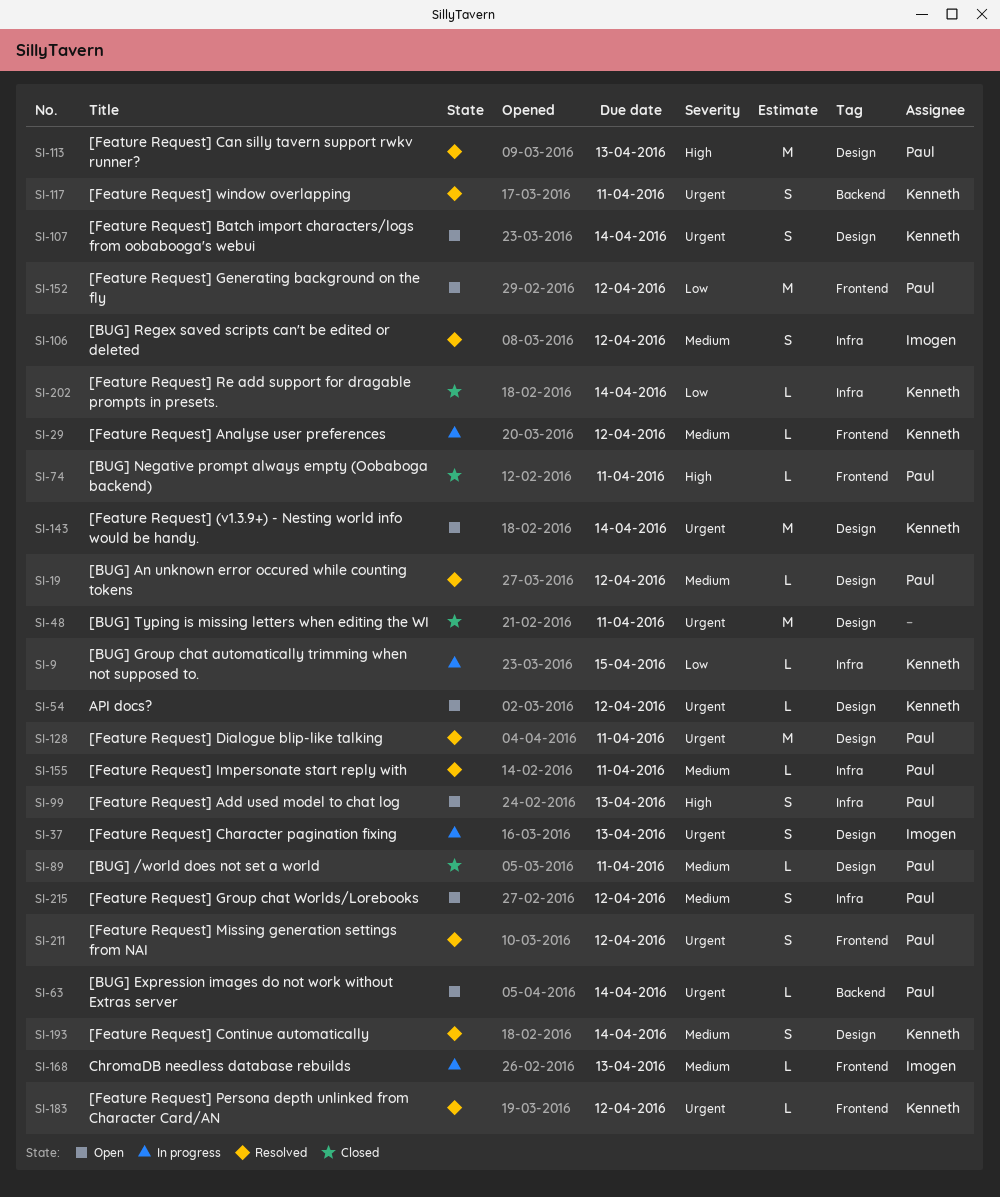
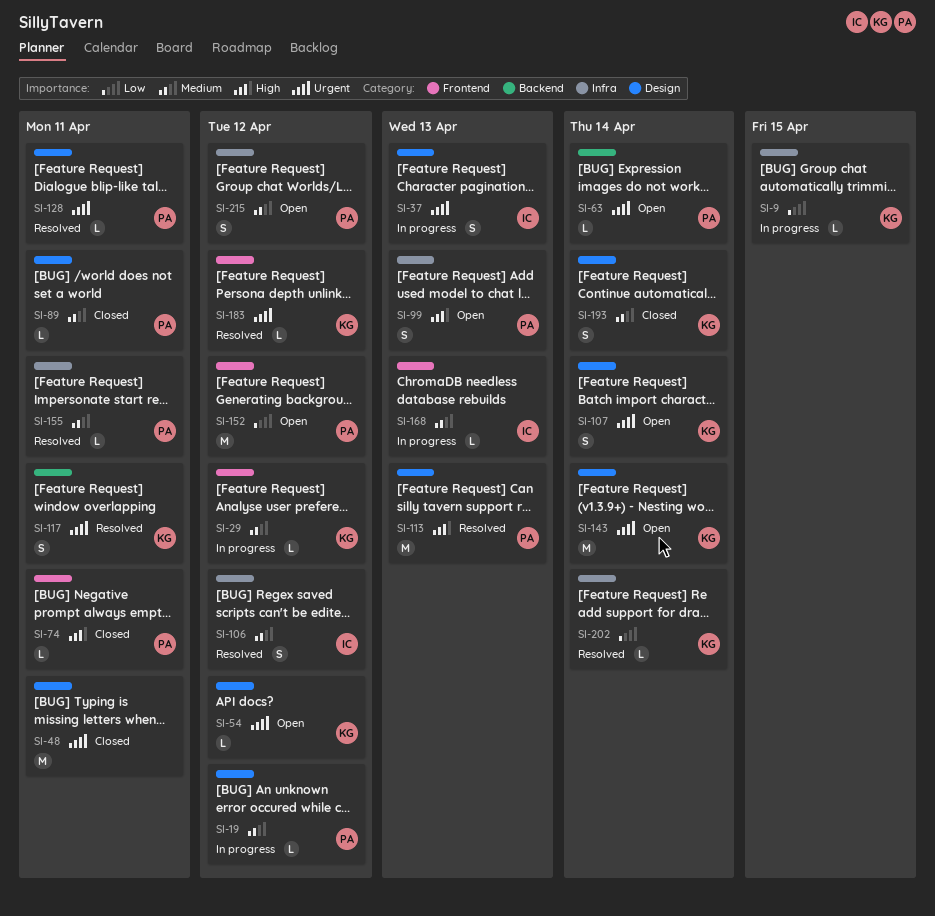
SI-19, status: Resolved -> In progress
SI-128, estimate: M -> L
SI-193, status: Resolved -> Closed
SI-202, status: Closed -> Resolved
SI-211: present -> none

